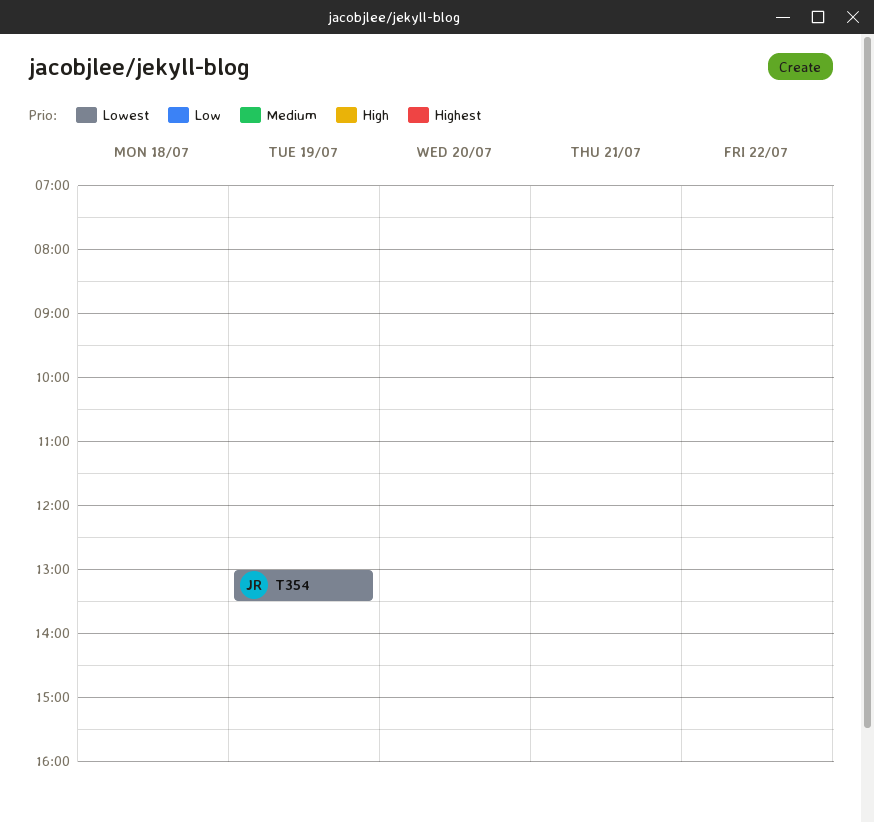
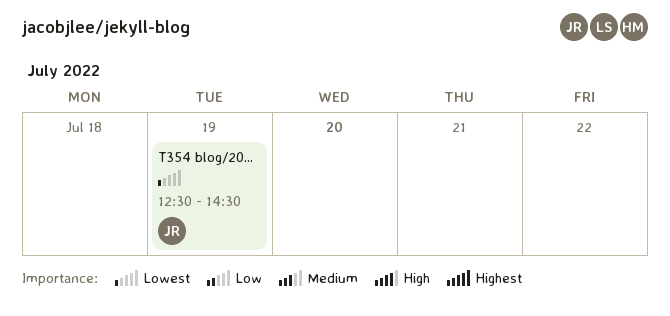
T354, begins: 13:00 -> 12:30
T354, ends: 13:30 -> 14:30

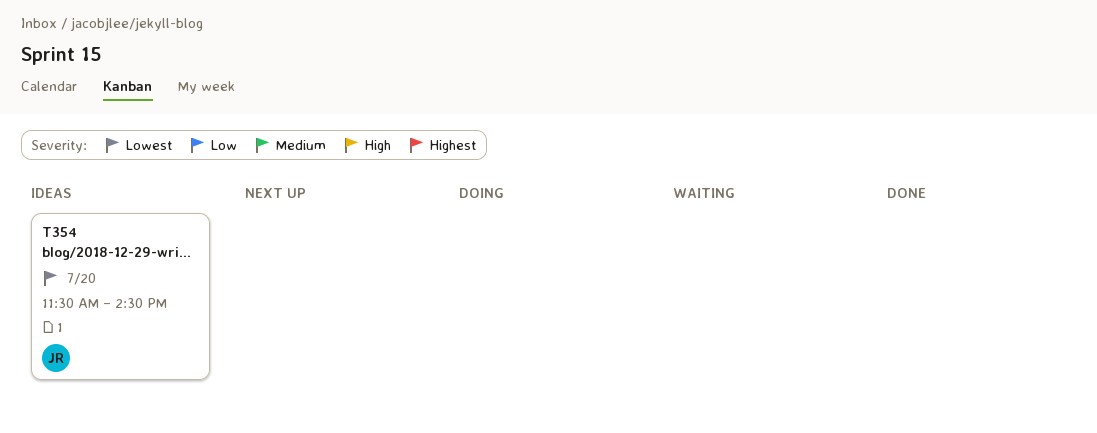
T354, day: Jul 19 -> Jul 20
T354, begins: 12:30 -> 11:30

